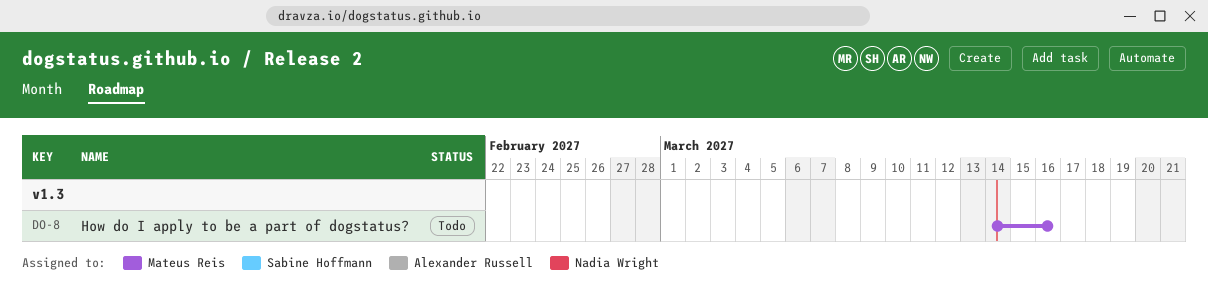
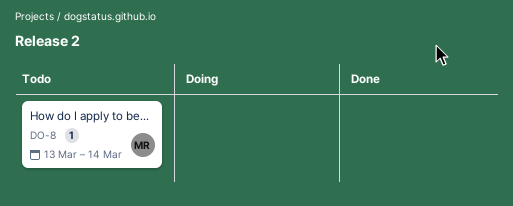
DO-8, start: Mar 14 -> Mar 13
DO-8, due: Mar 16 -> Mar 14

